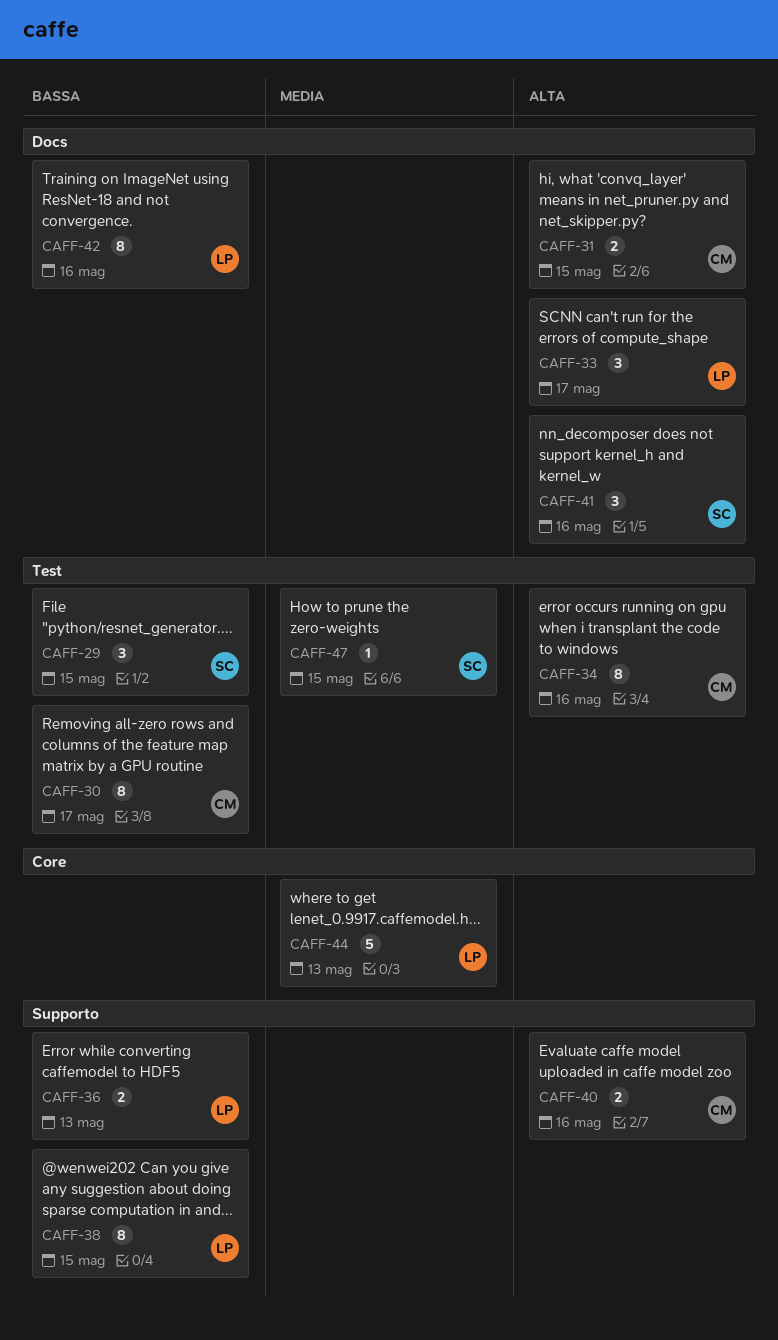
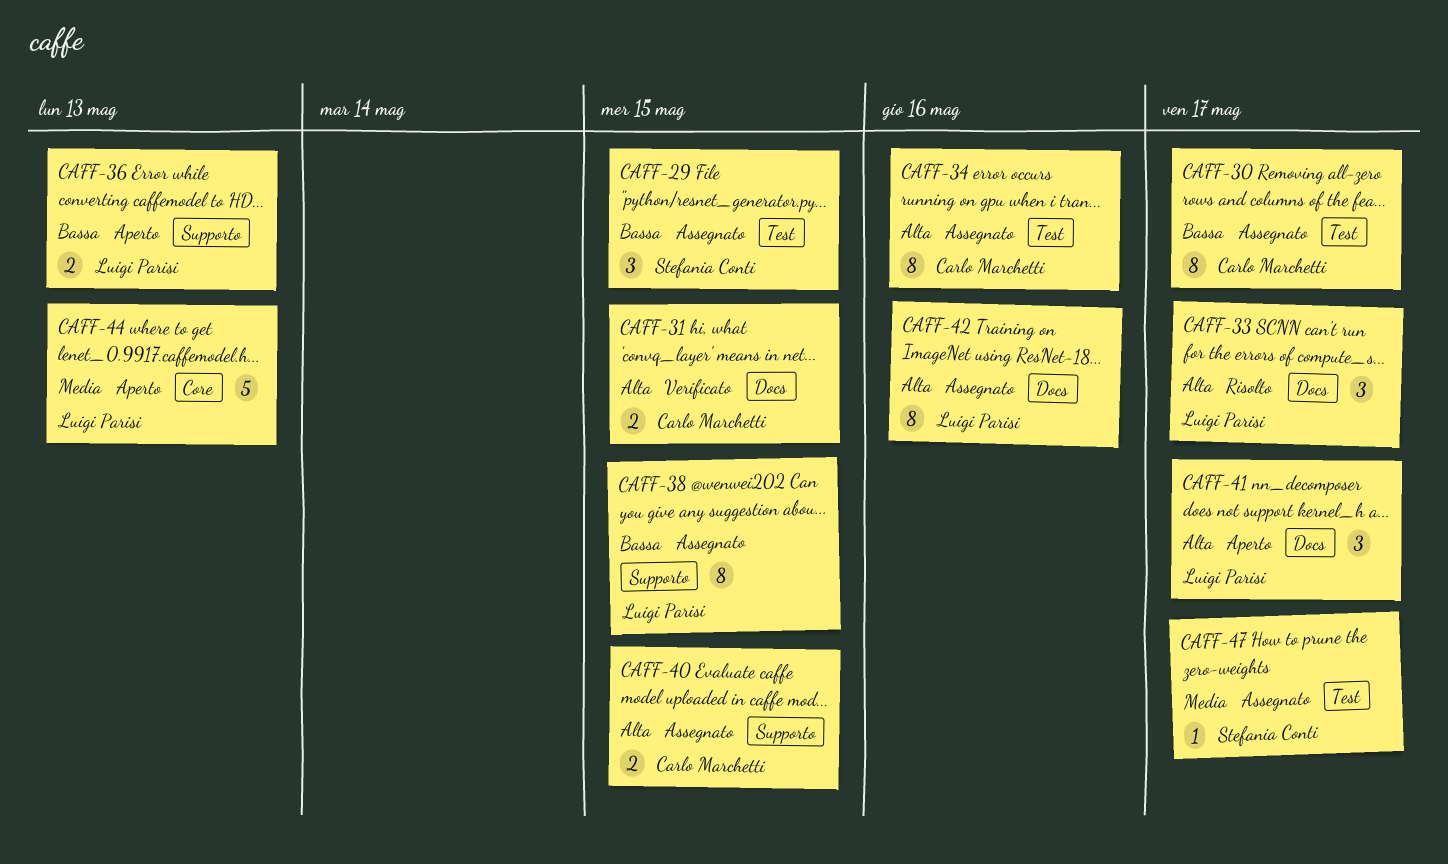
CAFF-40, due: May 16 -> May 15
CAFF-41, owner: Stefania Conti -> Luigi Parisi
CAFF-41, due: May 16 -> May 17
CAFF-42, priority: Bassa -> Alta
CAFF-47, due: May 15 -> May 17

